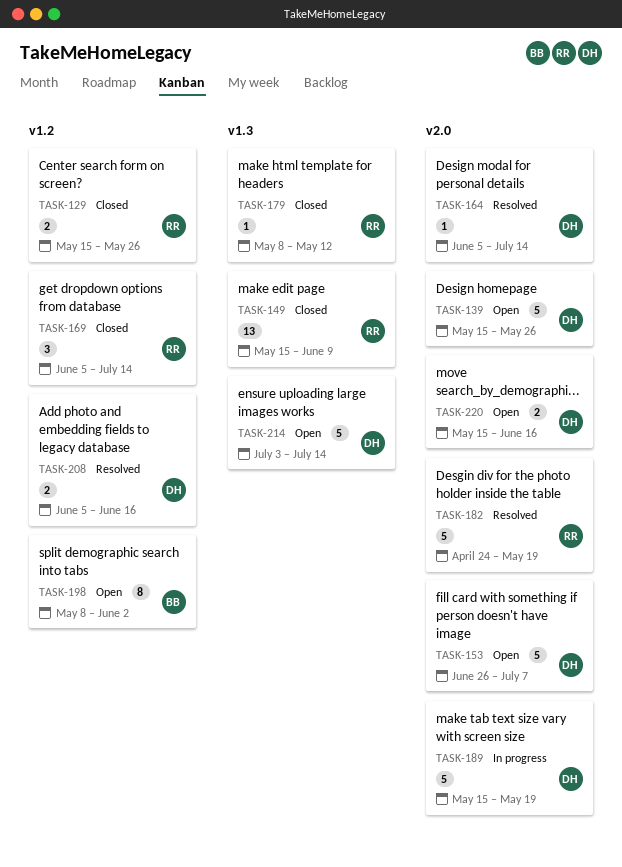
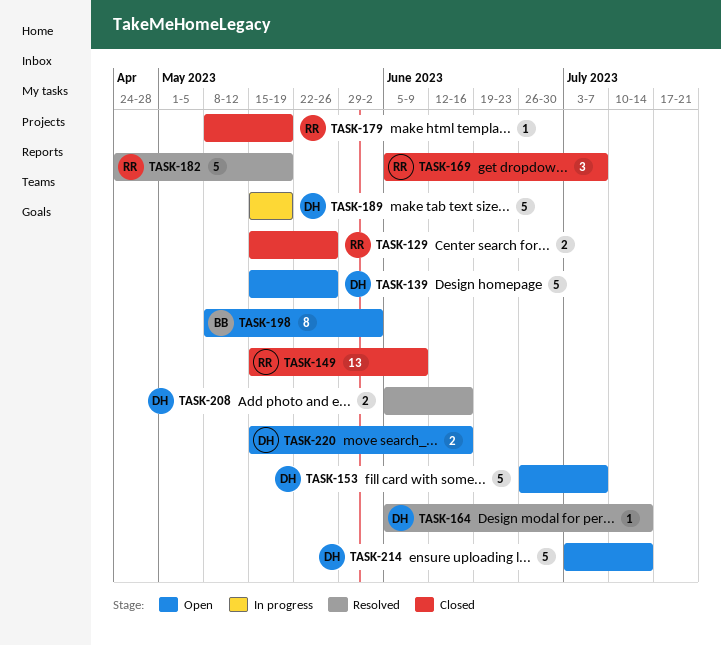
TASK-169, due: Jul 14 -> Jul 7
TASK-179, due: May 12 -> May 19

